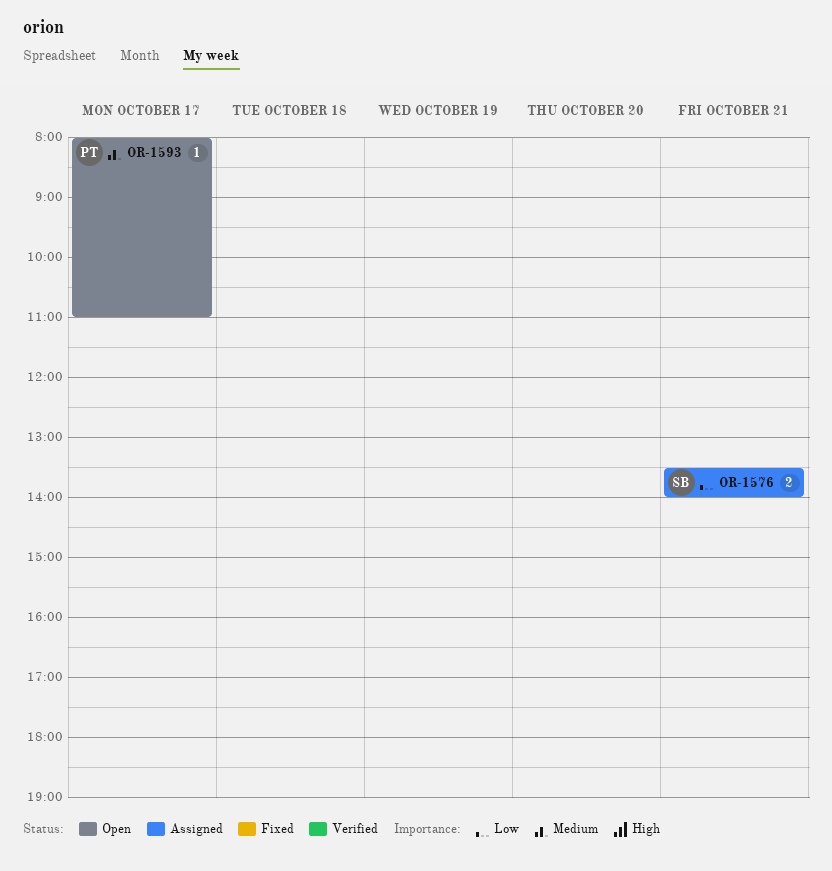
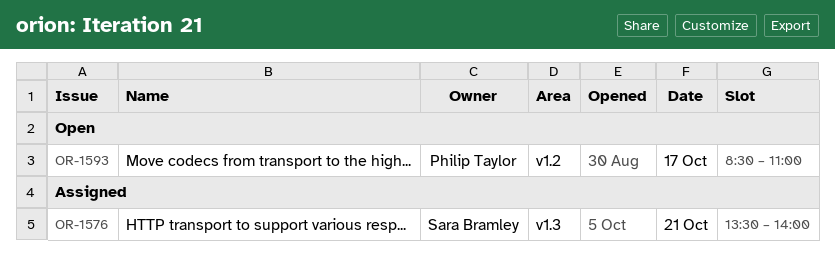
OR-1593, begins: 08:00 -> 08:30

